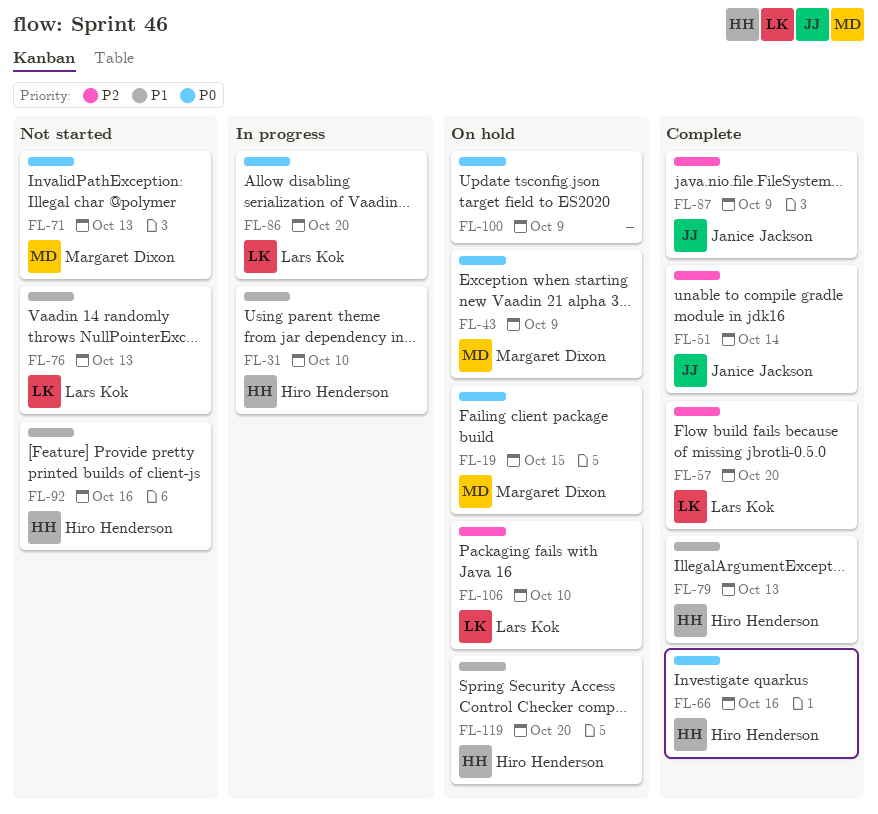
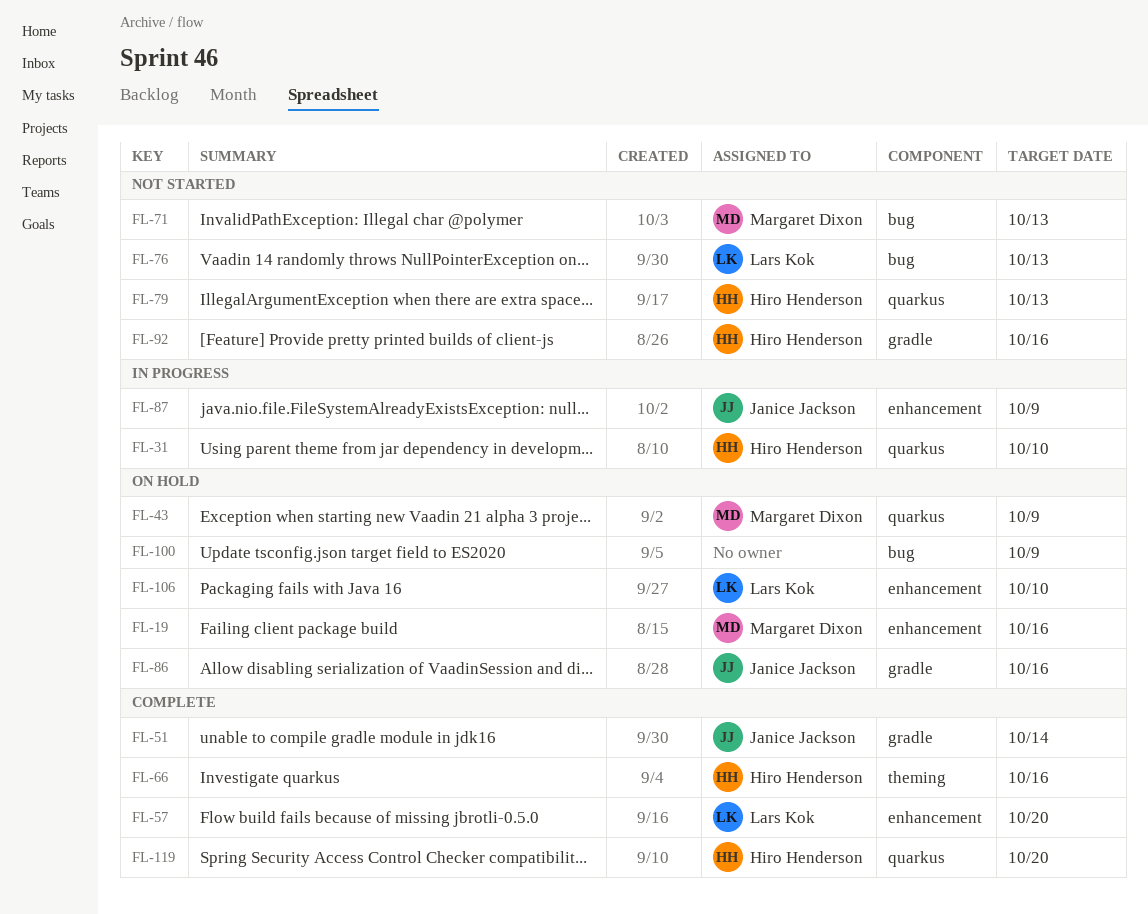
FL-19, due: Oct 15 -> Oct 16
FL-79, status: Complete -> Not started
FL-86, status: In progress -> On hold
FL-86, owner: Lars Kok -> Janice Jackson
FL-86, due: Oct 20 -> Oct 16
FL-87, status: Complete -> In progress
FL-119, status: On hold -> Complete

